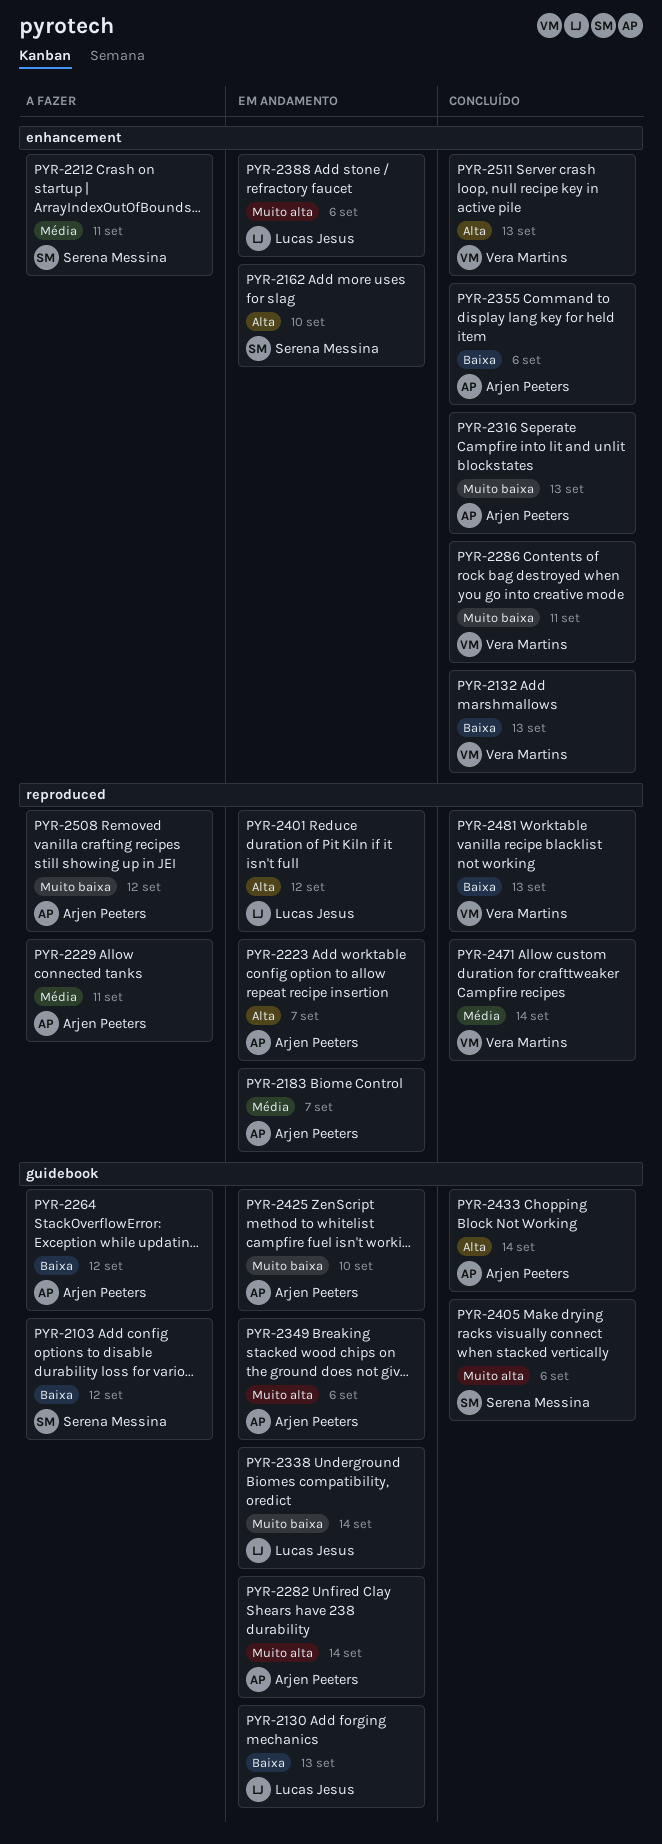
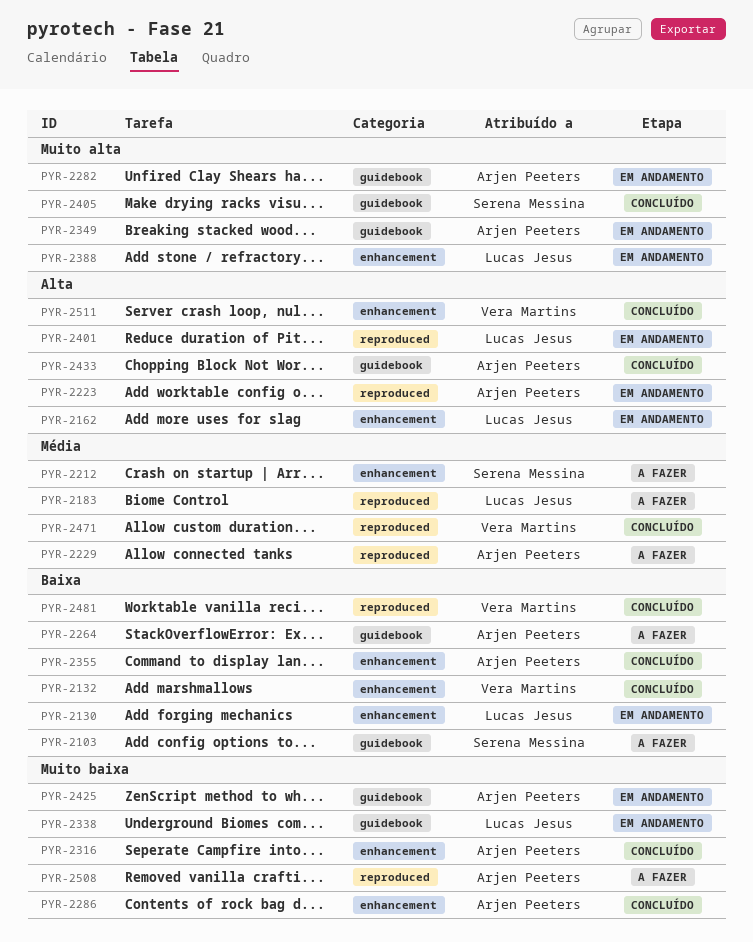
PYR-2130, label: guidebook -> enhancement
PYR-2162, owner: Serena Messina -> Lucas Jesus
PYR-2183, status: Em andamento -> A fazer
PYR-2183, owner: Arjen Peeters -> Lucas Jesus
PYR-2286, owner: Vera Martins -> Arjen Peeters

